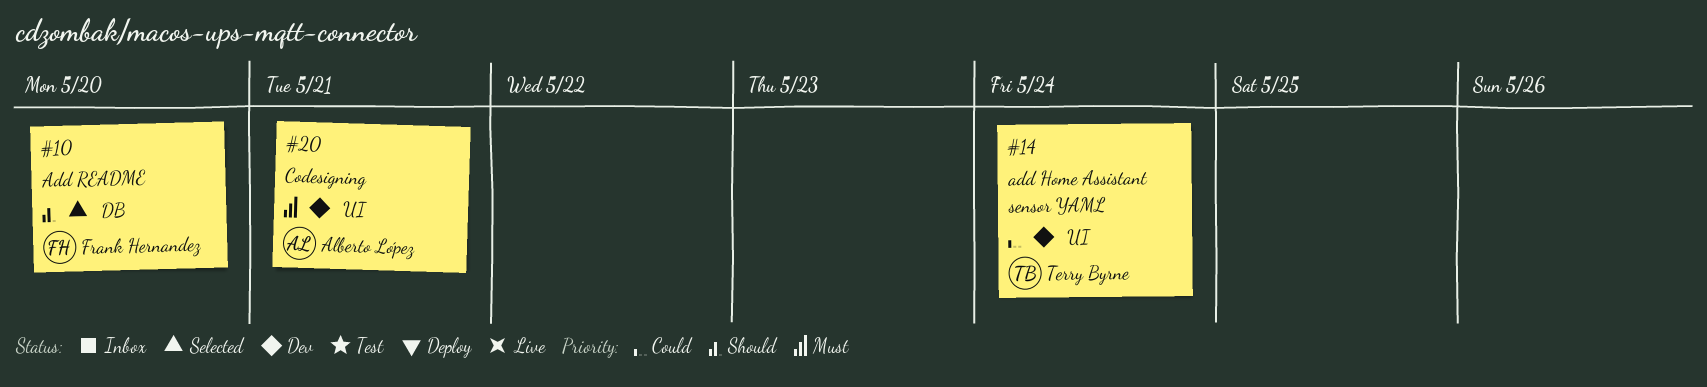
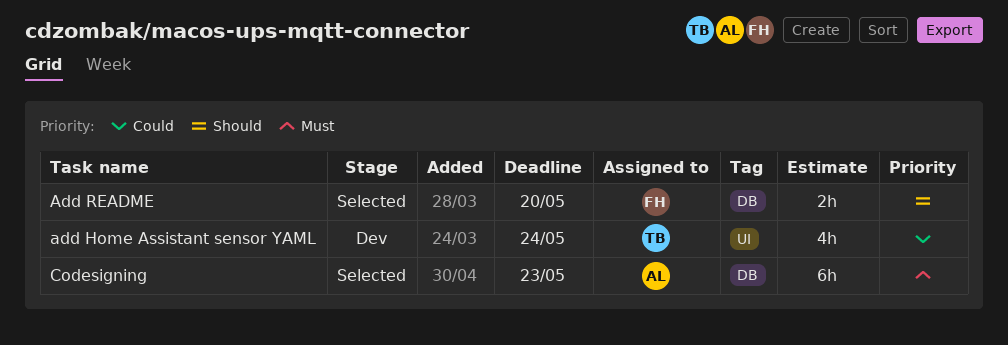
Codesigning, status: Dev -> Selected
Codesigning, label: UI -> DB
Codesigning, due: May 21 -> May 23

